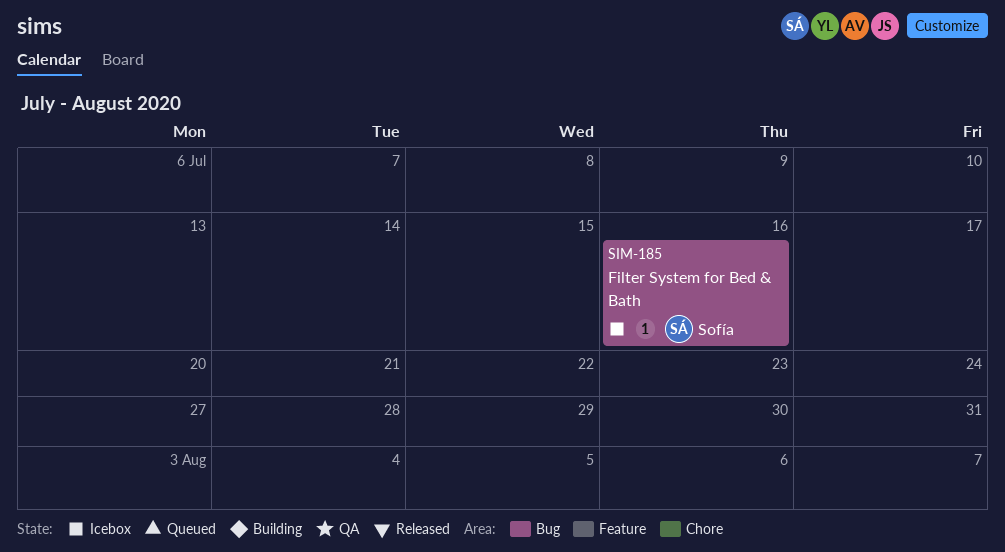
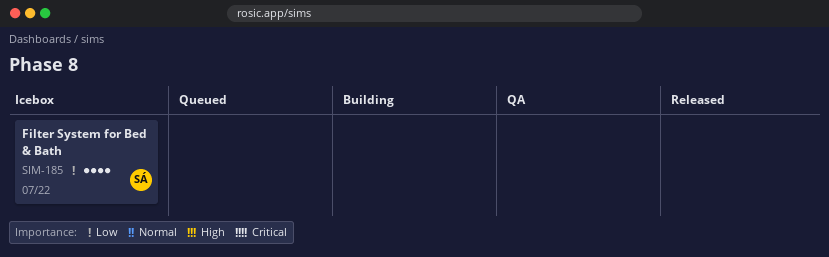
SIM-185, estimate: 1 -> 4
SIM-185, due: Jul 16 -> Jul 22

